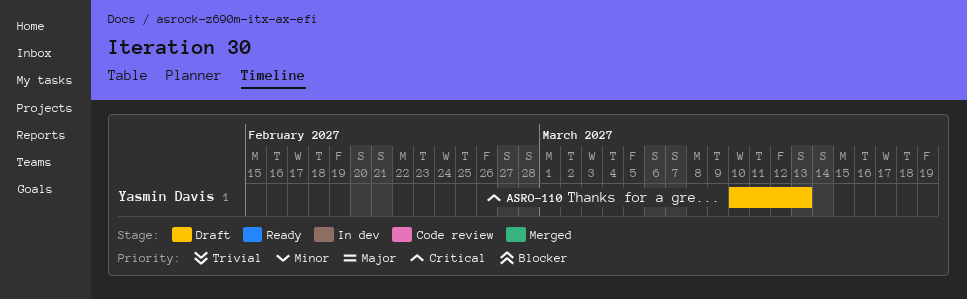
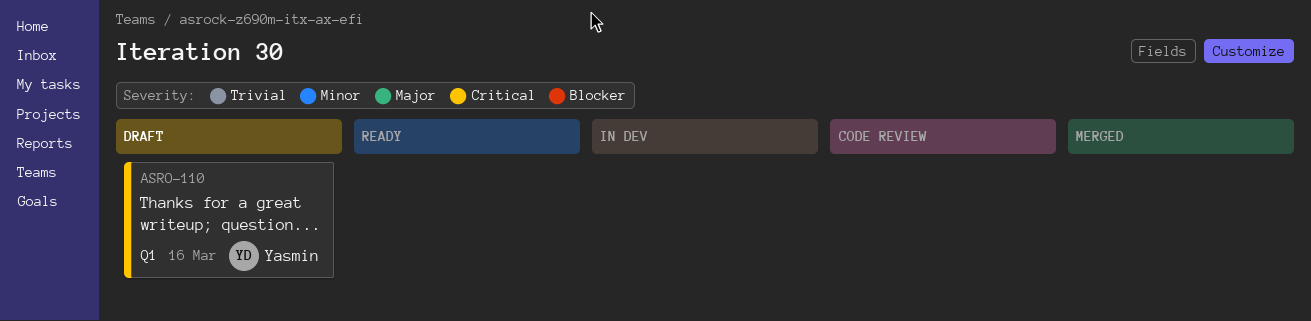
ASRO-110, due: Mar 13 -> Mar 16

